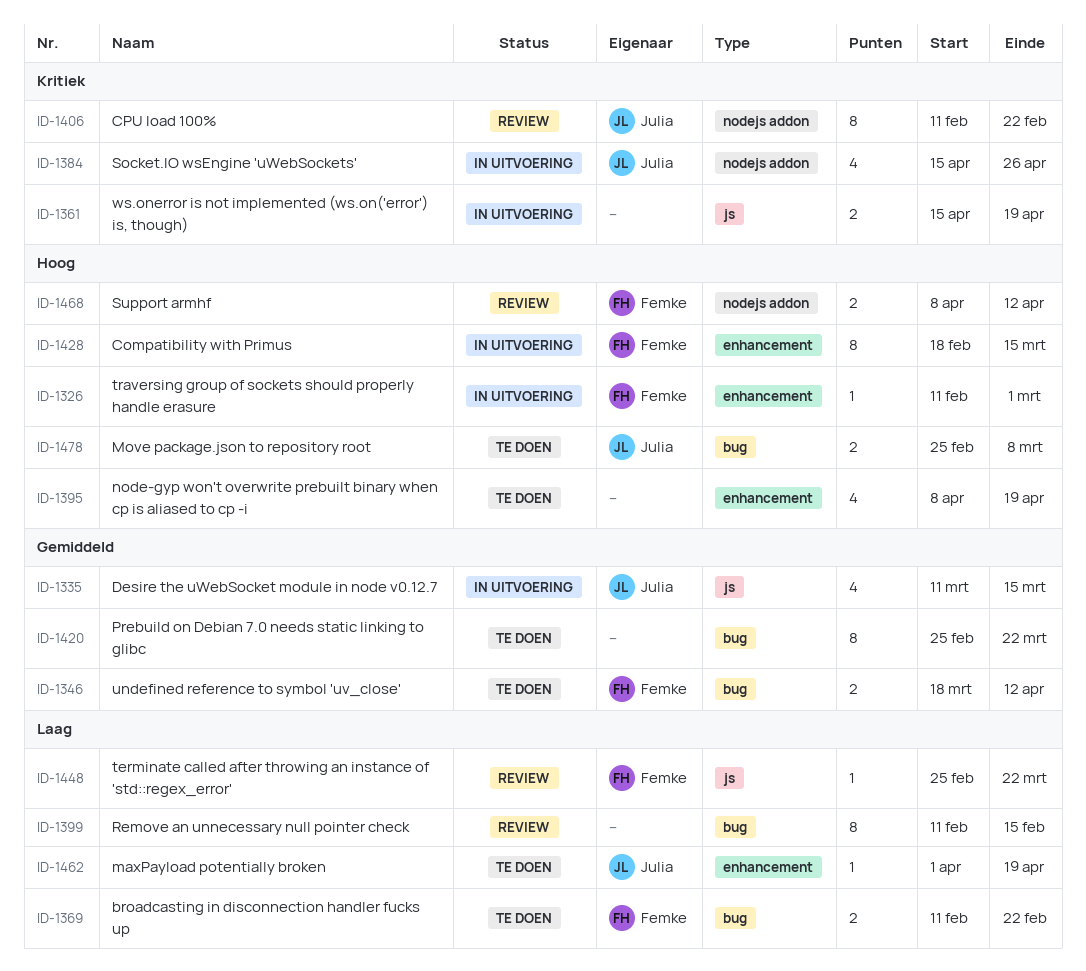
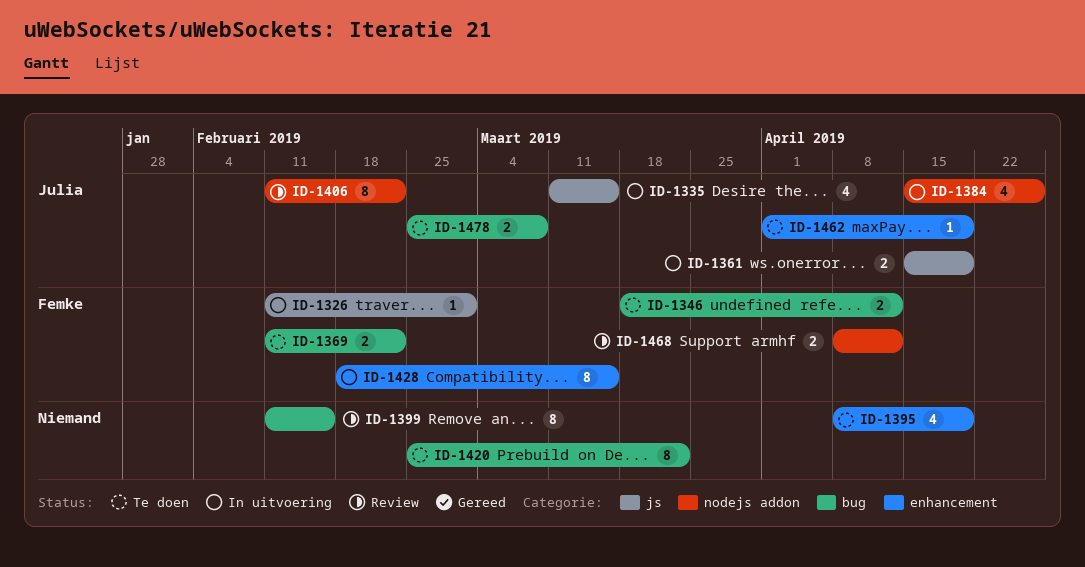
ID-1326, label: enhancement -> js
ID-1361, owner: none -> Julia
ID-1448: present -> none

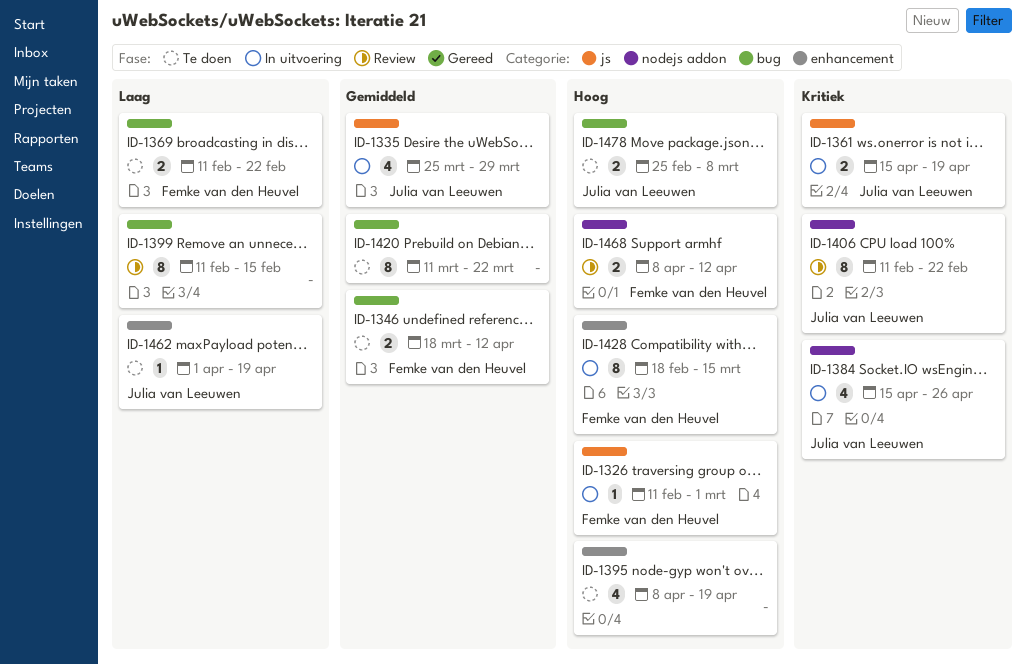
ID-1335, start: Mar 11 -> Mar 25
ID-1335, due: Mar 15 -> Mar 29
ID-1420, start: Feb 25 -> Mar 11

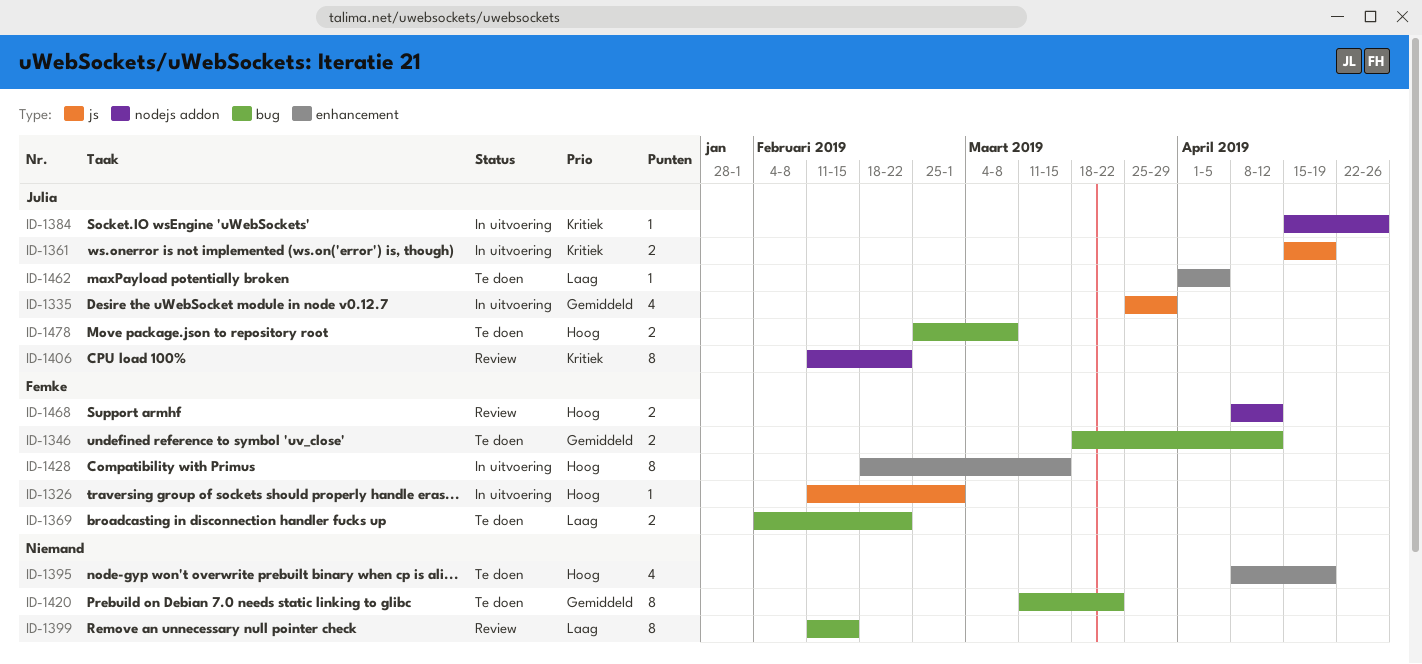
ID-1369, start: Feb 11 -> Feb 4
ID-1384, estimate: 4 -> 1
ID-1462, due: Apr 19 -> Apr 5

